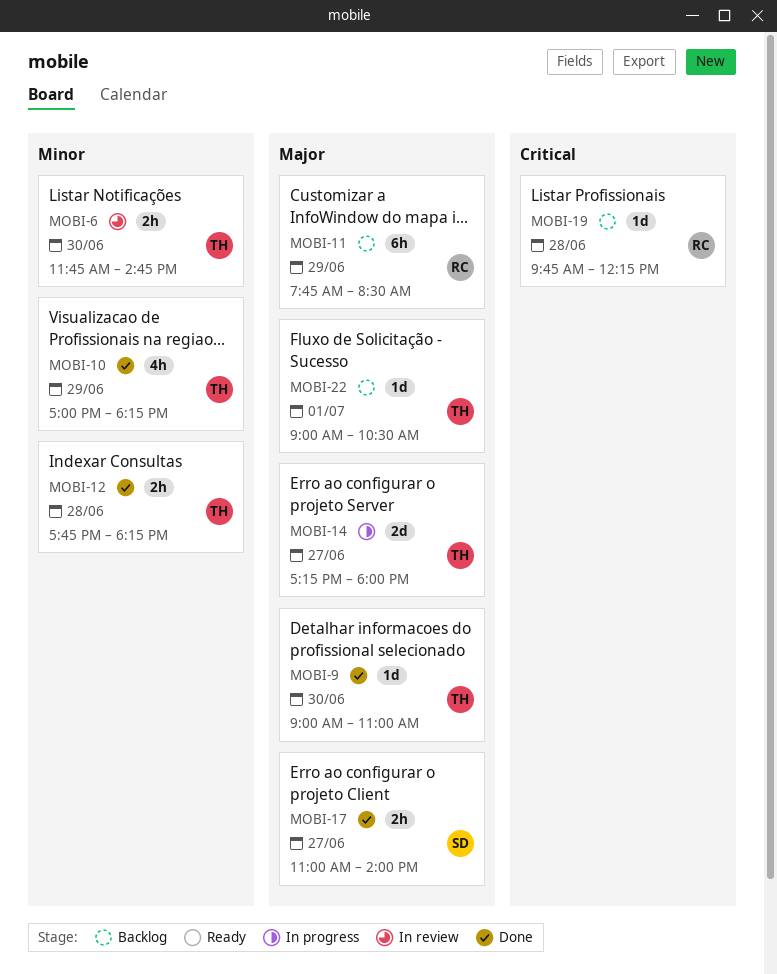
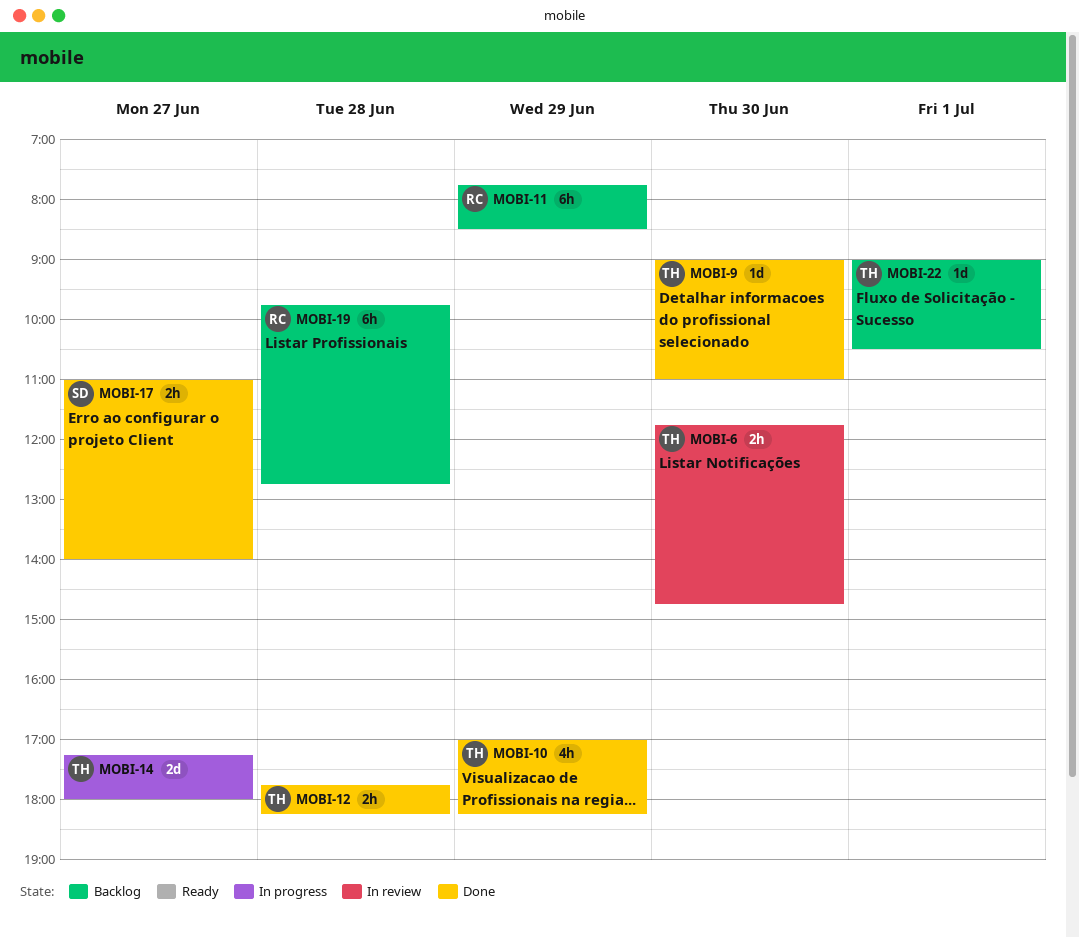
MOBI-19, estimate: 1d -> 6h
MOBI-19, ends: 12:15 -> 12:45

